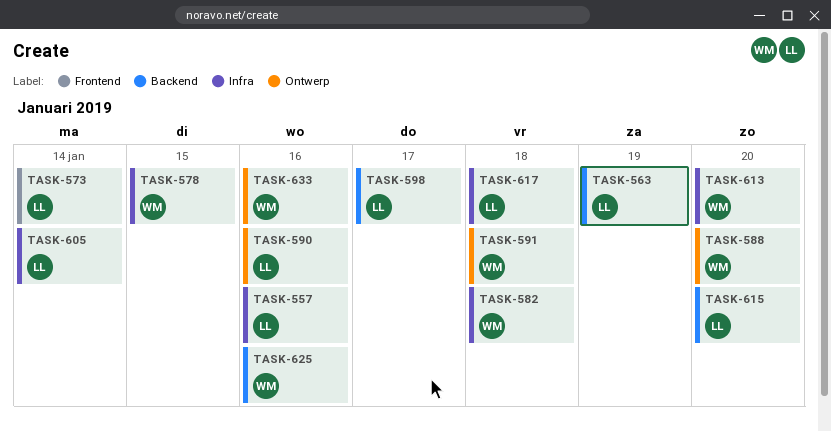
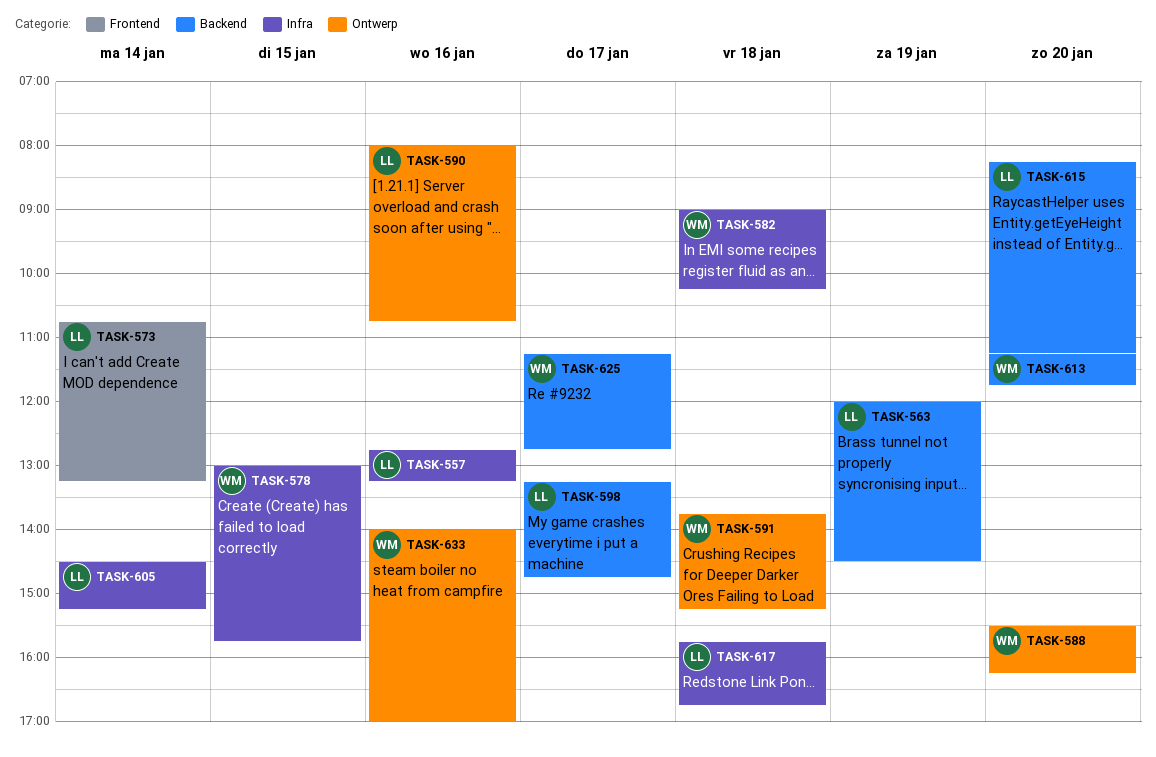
TASK-613, label: Infra -> Backend
TASK-625, day: Jan 16 -> Jan 17

